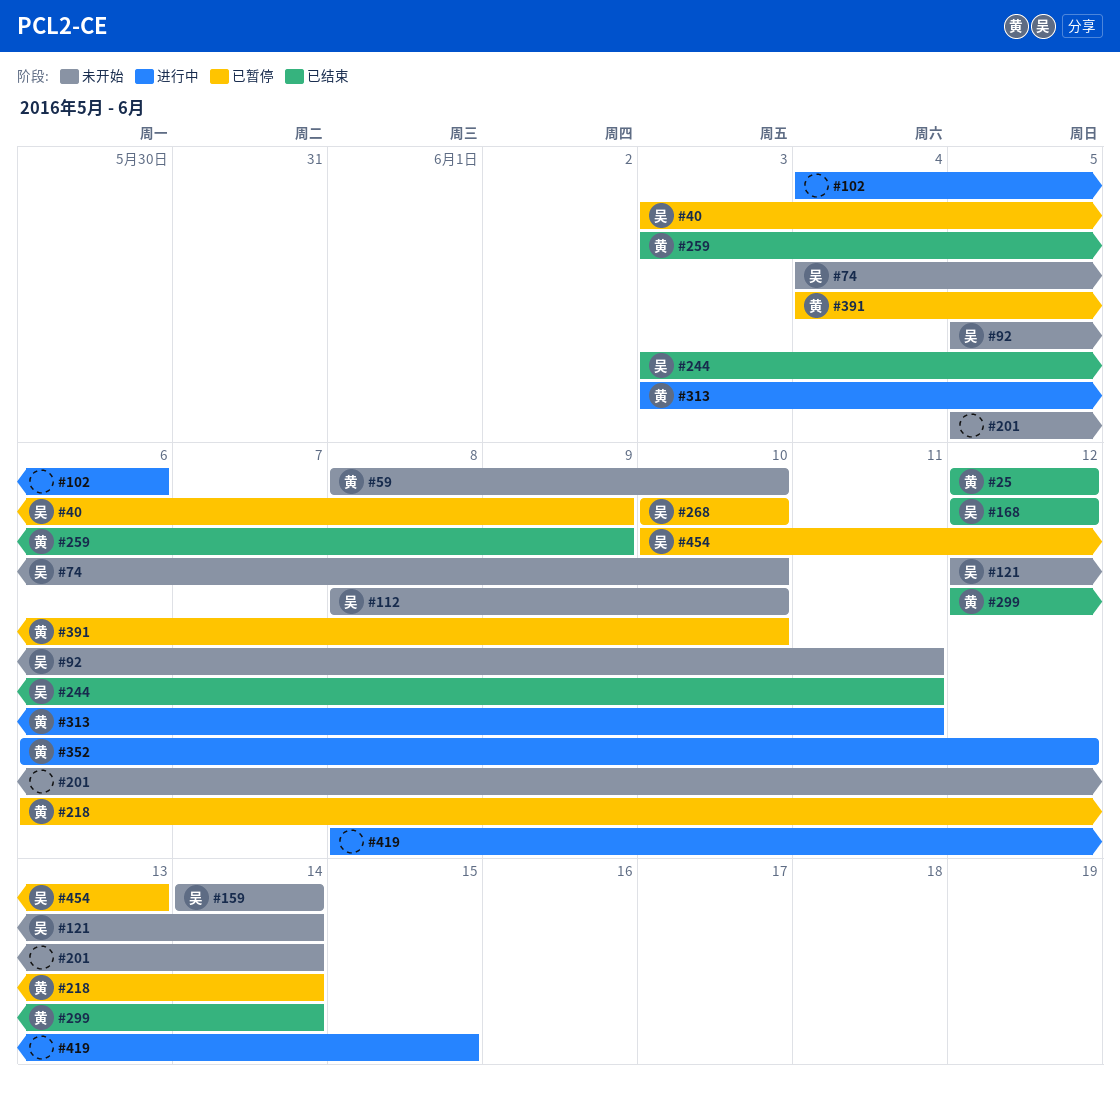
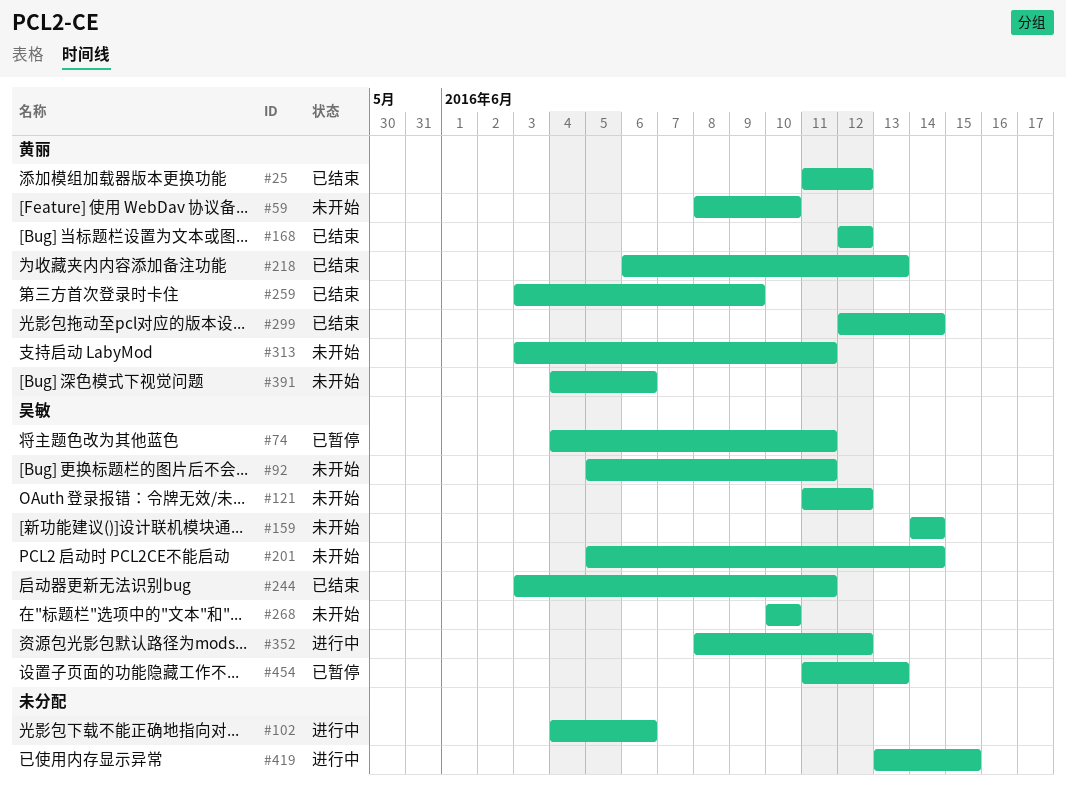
#25, start: Jun 12 -> Jun 11
#40: present -> none
#74, status: 未开始 -> 已暂停
#74, due: Jun 10 -> Jun 11
#112: present -> none
#121, start: Jun 12 -> Jun 11
#121, due: Jun 14 -> Jun 12
#168, owner: 吴敏 -> 黄丽
#201, owner: none -> 吴敏
#218, status: 已暂停 -> 已结束
#218, due: Jun 14 -> Jun 13
#268, status: 已暂停 -> 未开始
#313, status: 进行中 -> 未开始
#352, owner: 黄丽 -> 吴敏
#352, start: Jun 6 -> Jun 8
#391, status: 已暂停 -> 未开始
#391, due: Jun 10 -> Jun 6
#419, start: Jun 8 -> Jun 13
#454, start: Jun 10 -> Jun 11

